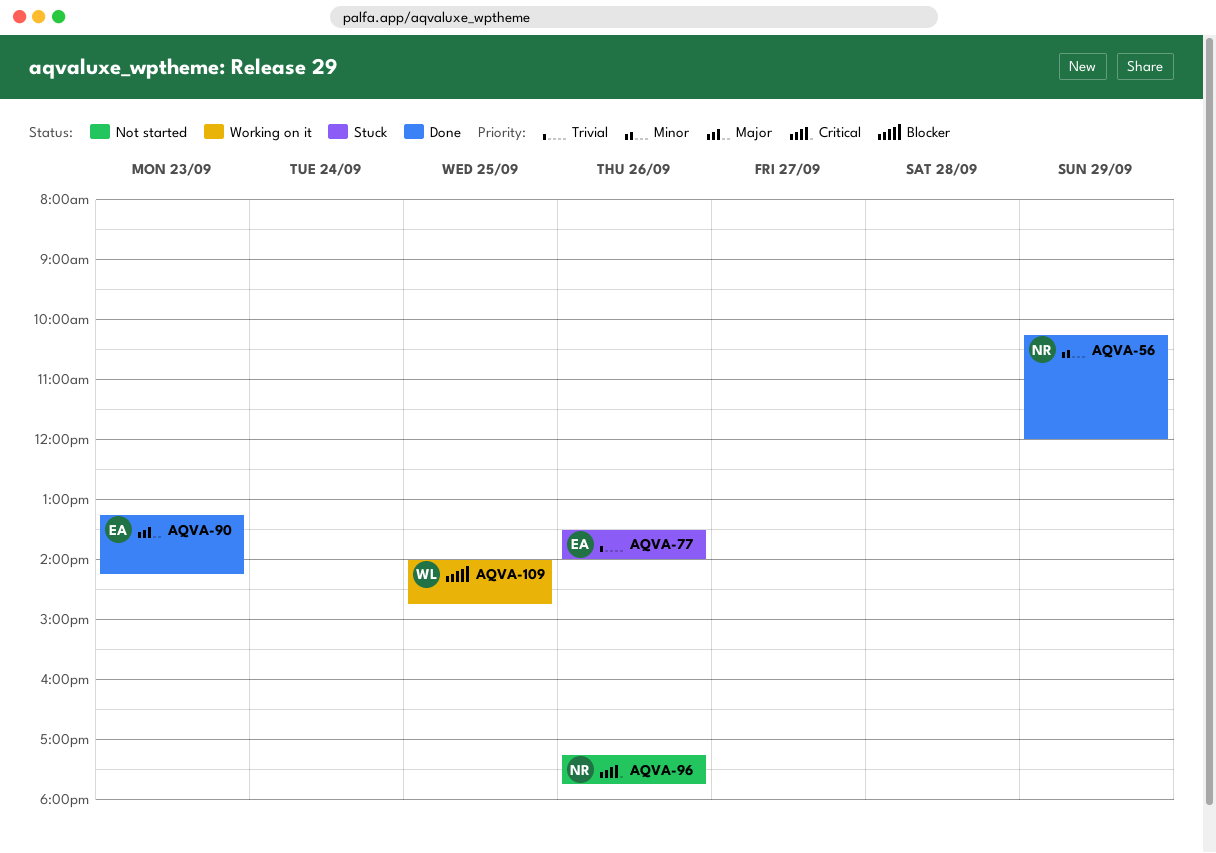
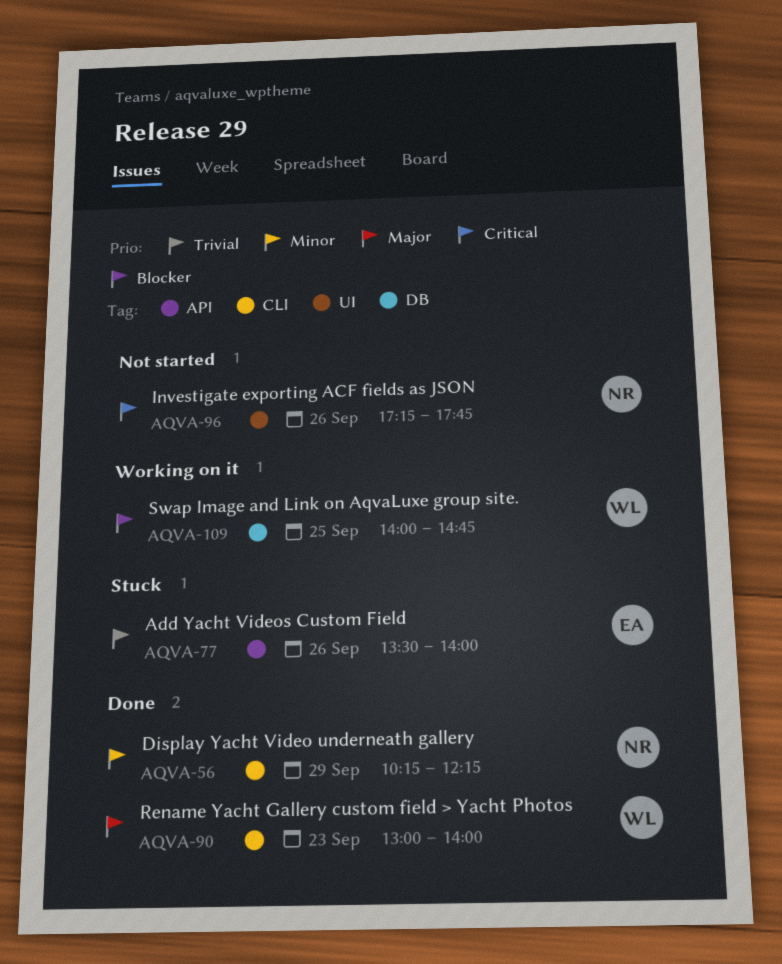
AQVA-56, ends: 12:00 -> 12:15
AQVA-90, owner: EA -> WL
AQVA-90, begins: 13:15 -> 13:00
AQVA-90, ends: 14:15 -> 14:00

